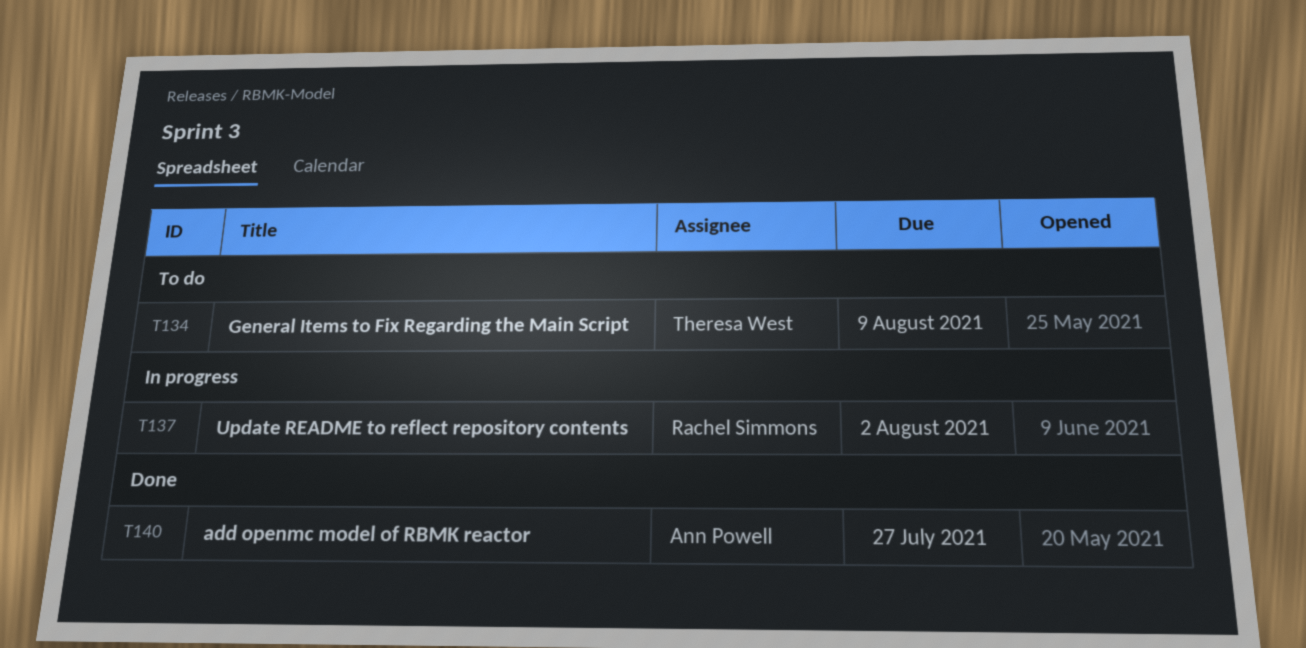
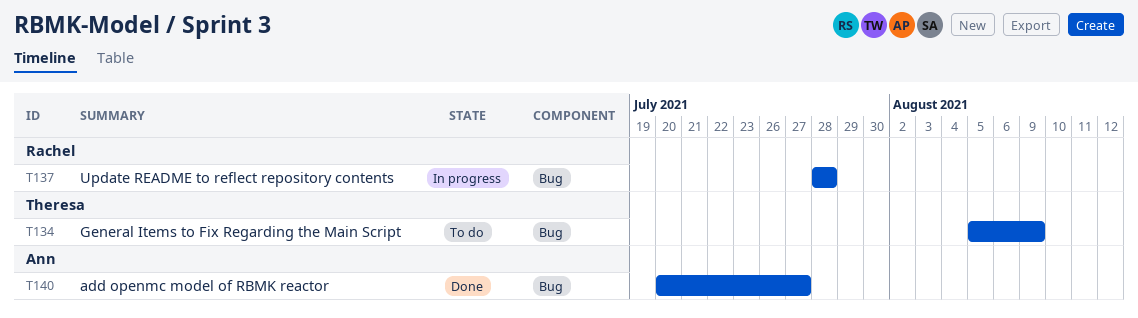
T137, due: Aug 2 -> Jul 28

